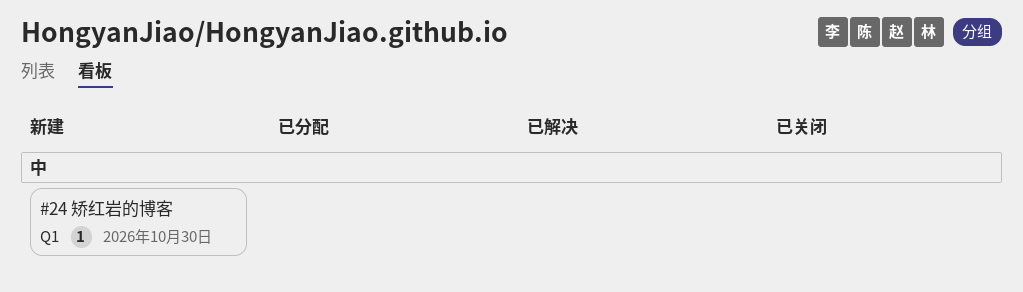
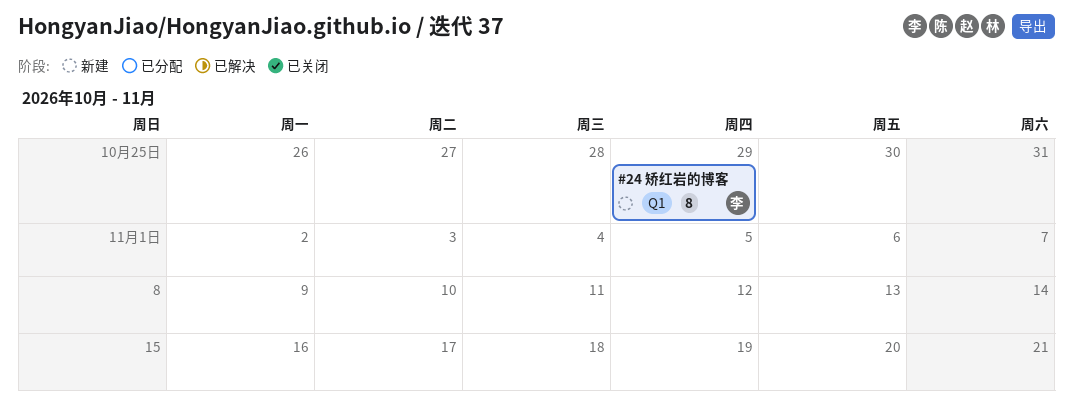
#24, estimate: 1 -> 8
#24, due: Oct 30 -> Oct 29

